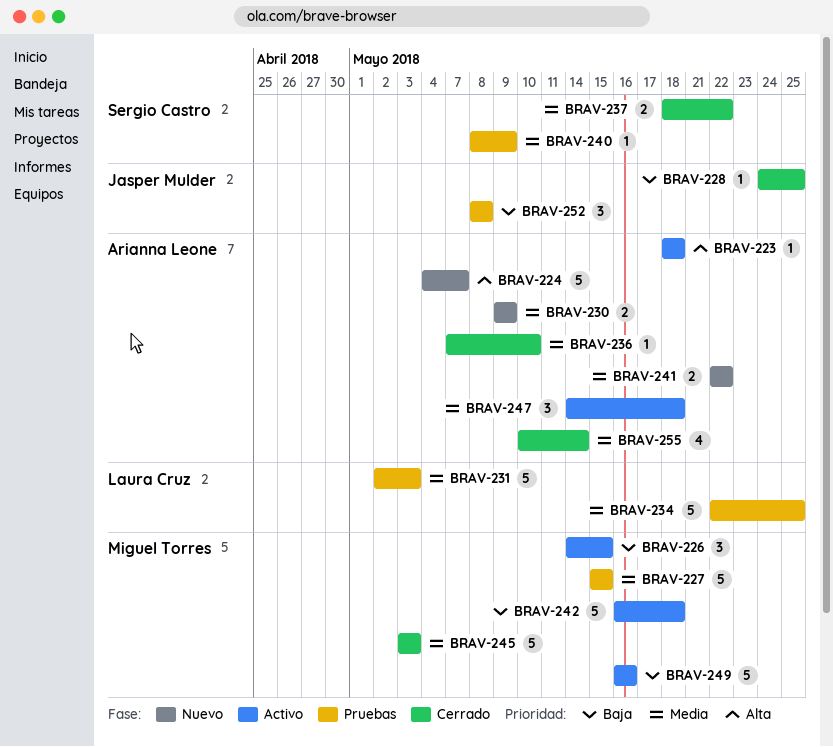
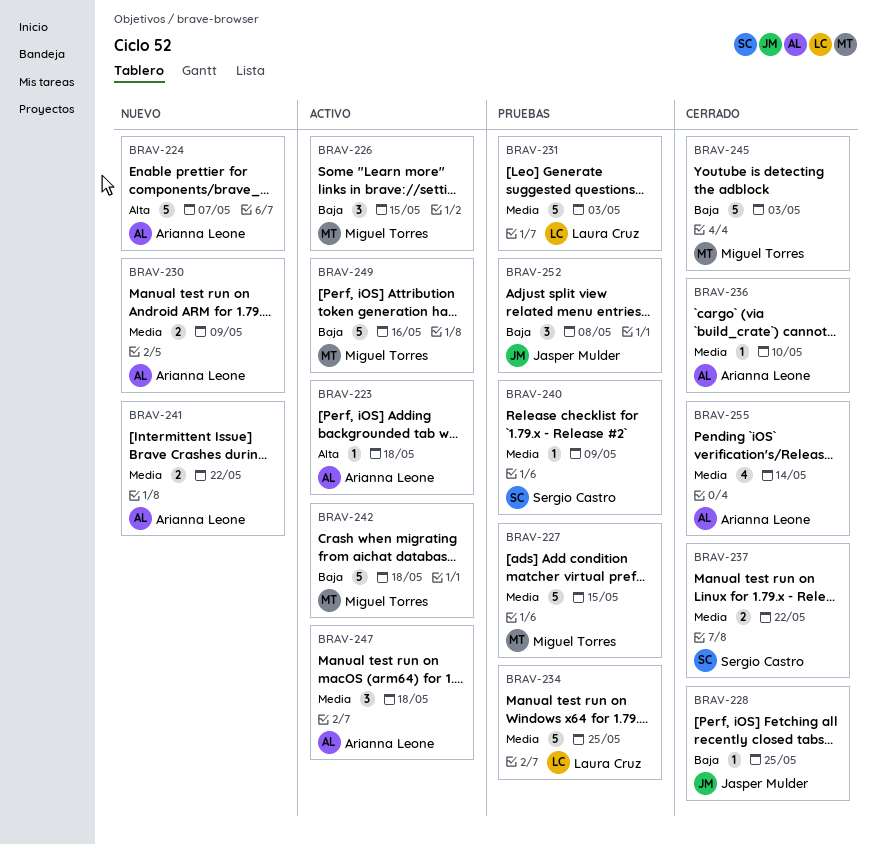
BRAV-245, priority: Media -> Baja

